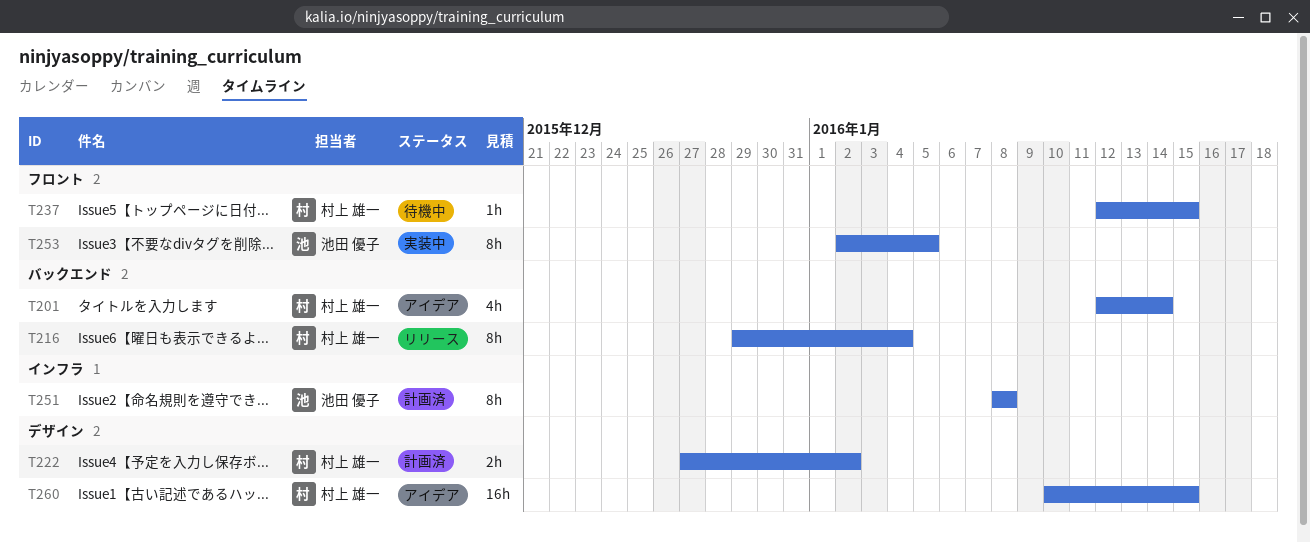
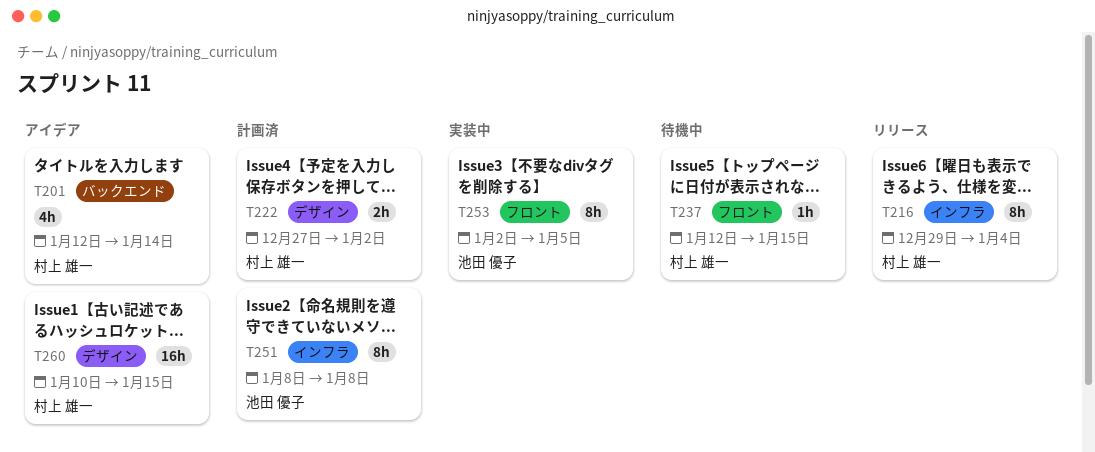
T216, label: バックエンド -> インフラ

